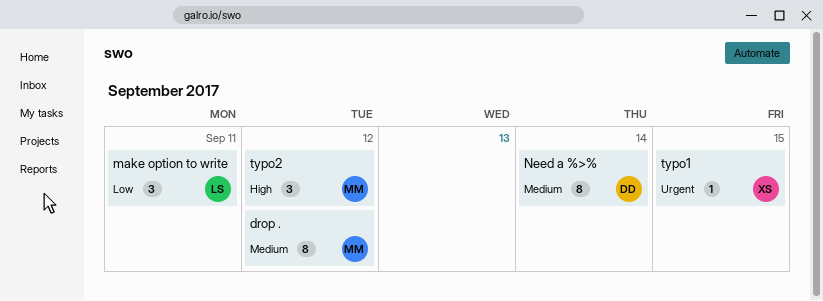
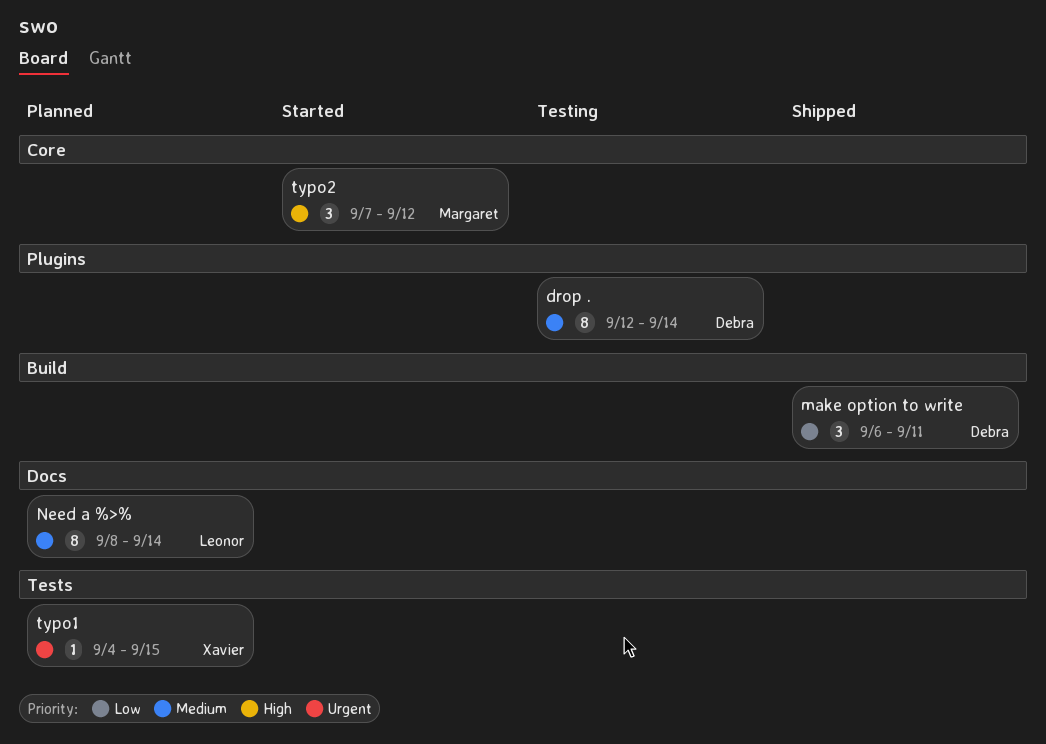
drop ., owner: Margaret -> Debra
drop ., due: Sep 12 -> Sep 14
make option to write, owner: Leonor -> Debra
Need a %>%, owner: Debra -> Leonor

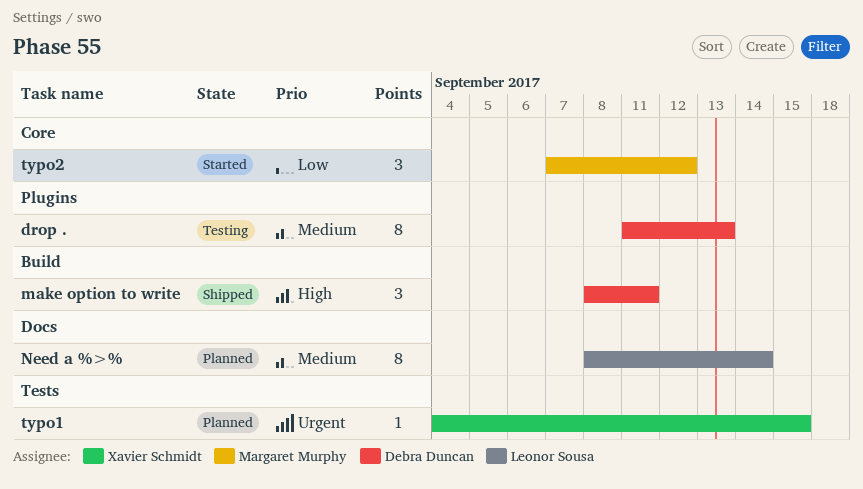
drop ., start: Sep 12 -> Sep 11
drop ., due: Sep 14 -> Sep 13
make option to write, priority: Low -> High
make option to write, start: Sep 6 -> Sep 8
typo2, priority: High -> Low

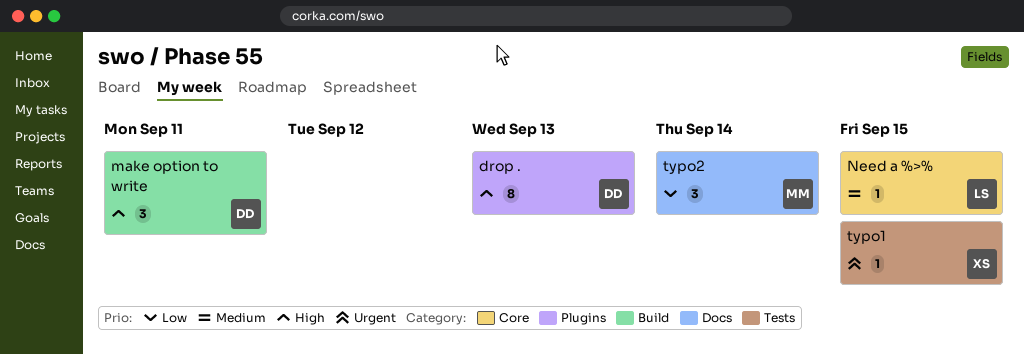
drop ., priority: Medium -> High
Need a %>%, label: Docs -> Core
Need a %>%, estimate: 8 -> 1
Need a %>%, due: Sep 14 -> Sep 15
typo2, label: Core -> Docs
typo2, due: Sep 12 -> Sep 14

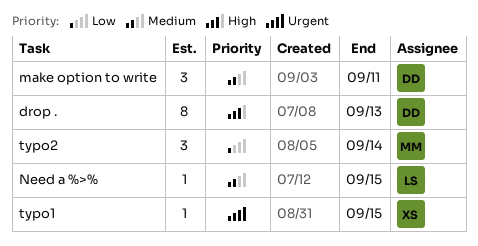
make option to write, priority: High -> Medium

